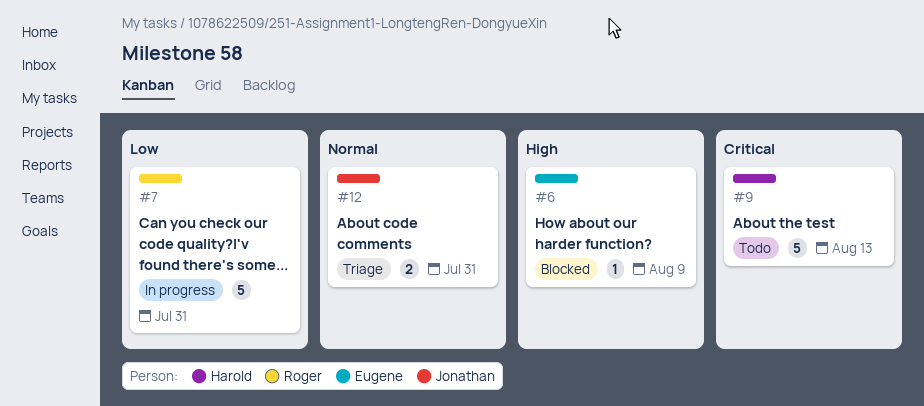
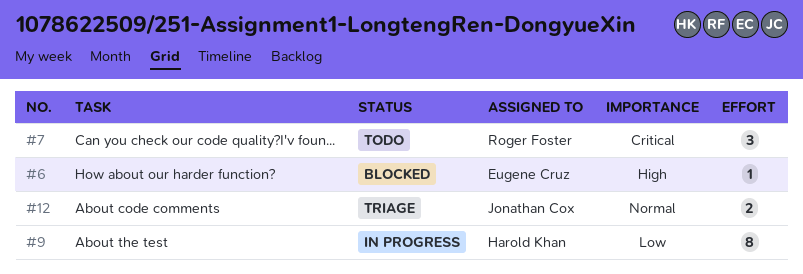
#7, status: In progress -> Todo
#7, priority: Low -> Critical
#7, estimate: 5 -> 3
#9, status: Todo -> In progress
#9, priority: Critical -> Low
#9, estimate: 5 -> 8

